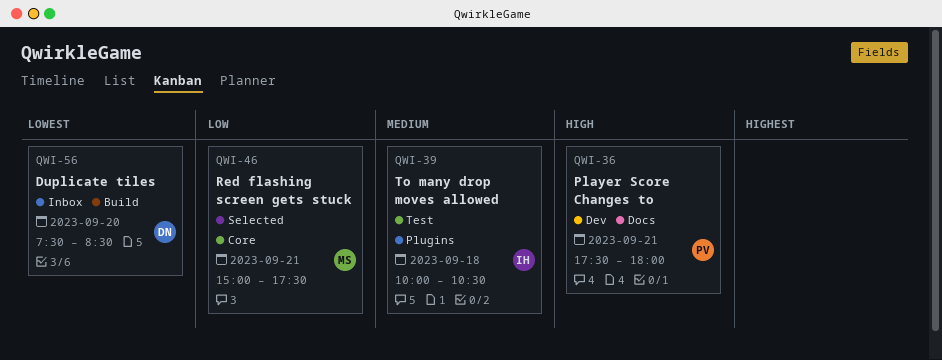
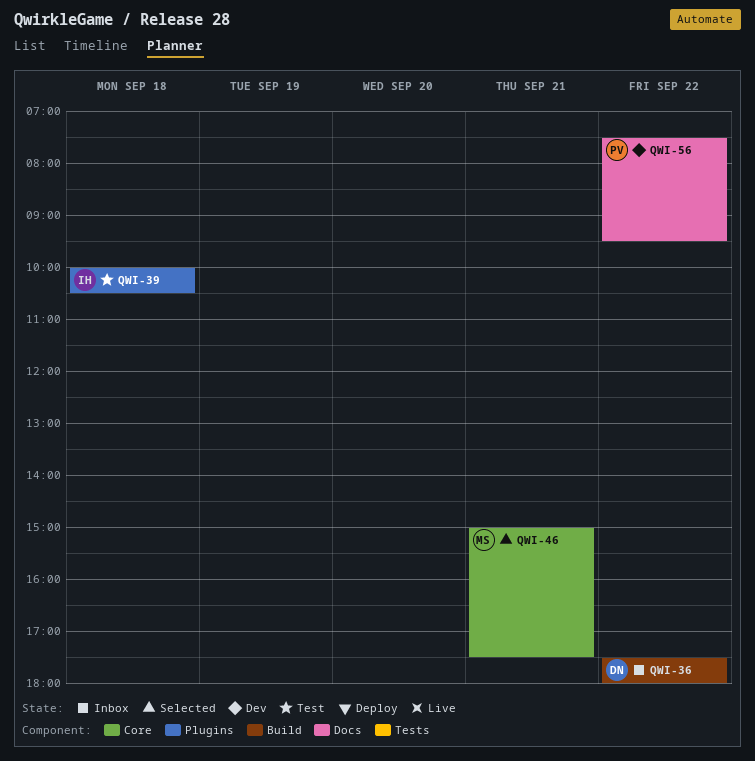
QWI-36, status: Dev -> Inbox
QWI-36, owner: PV -> DN
QWI-36, label: Docs -> Build
QWI-36, day: Sep 21 -> Sep 22
QWI-56, status: Inbox -> Dev
QWI-56, owner: DN -> PV
QWI-56, label: Build -> Docs
QWI-56, day: Sep 20 -> Sep 22
QWI-56, ends: 08:30 -> 09:30

